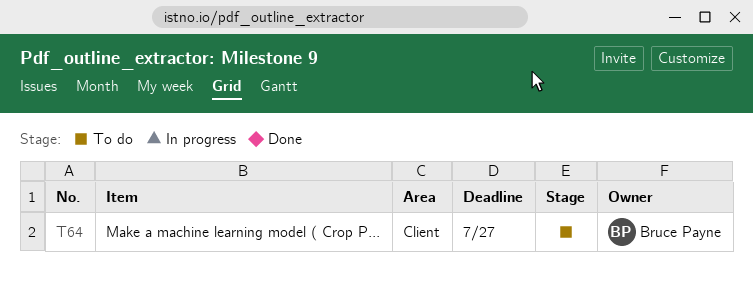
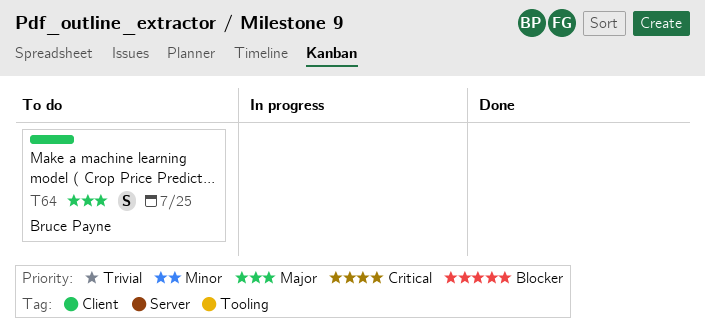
T64, due: Jul 27 -> Jul 25

